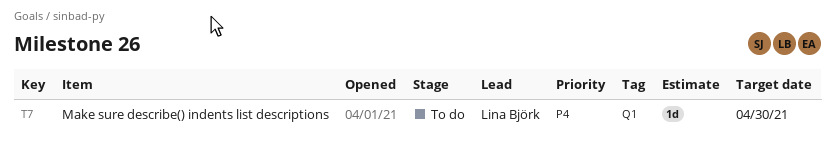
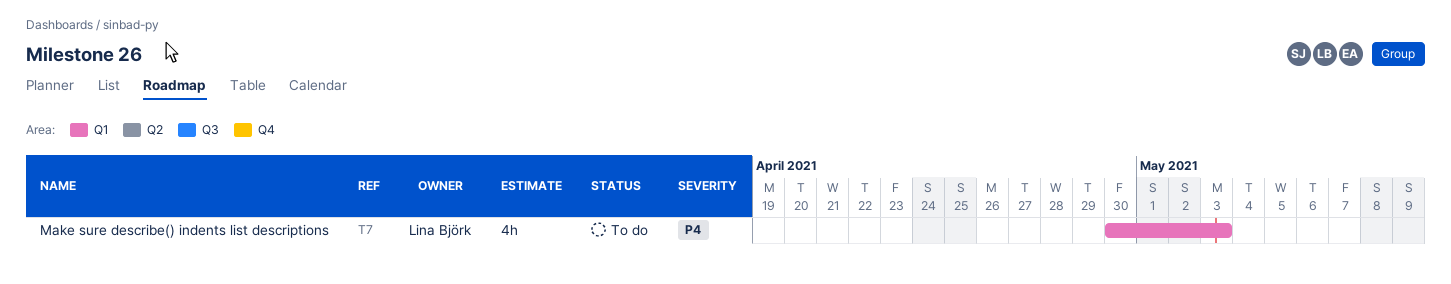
T7, estimate: 1d -> 4h
T7, due: Apr 30 -> May 3

